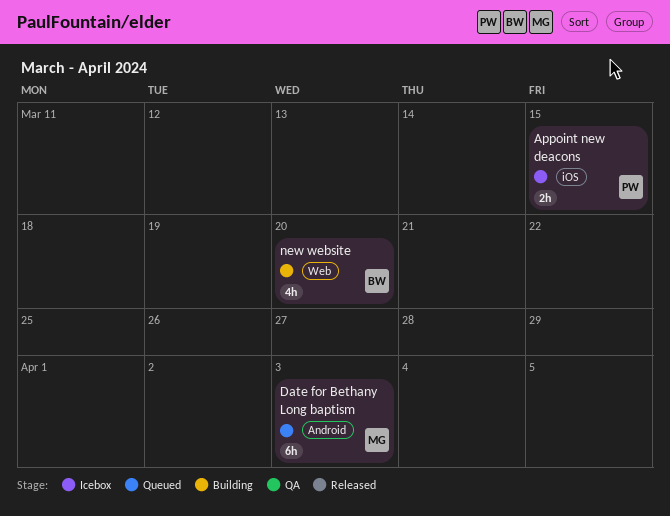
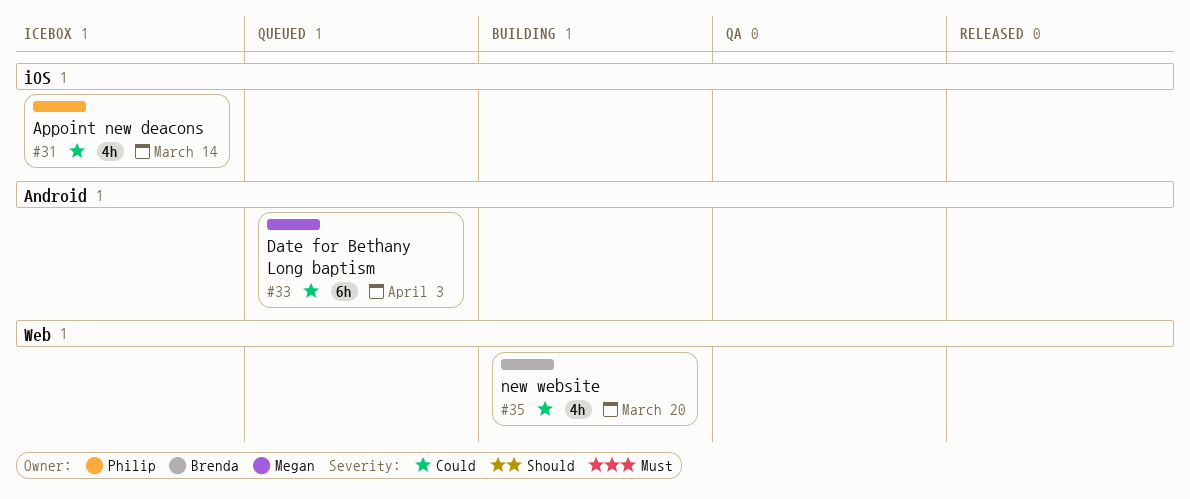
Appoint new deacons, estimate: 2h -> 4h
Appoint new deacons, due: Mar 15 -> Mar 14

